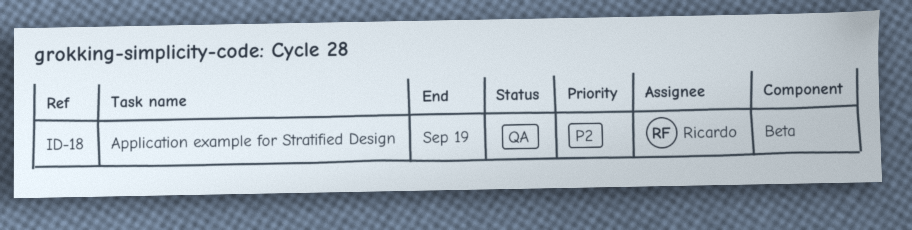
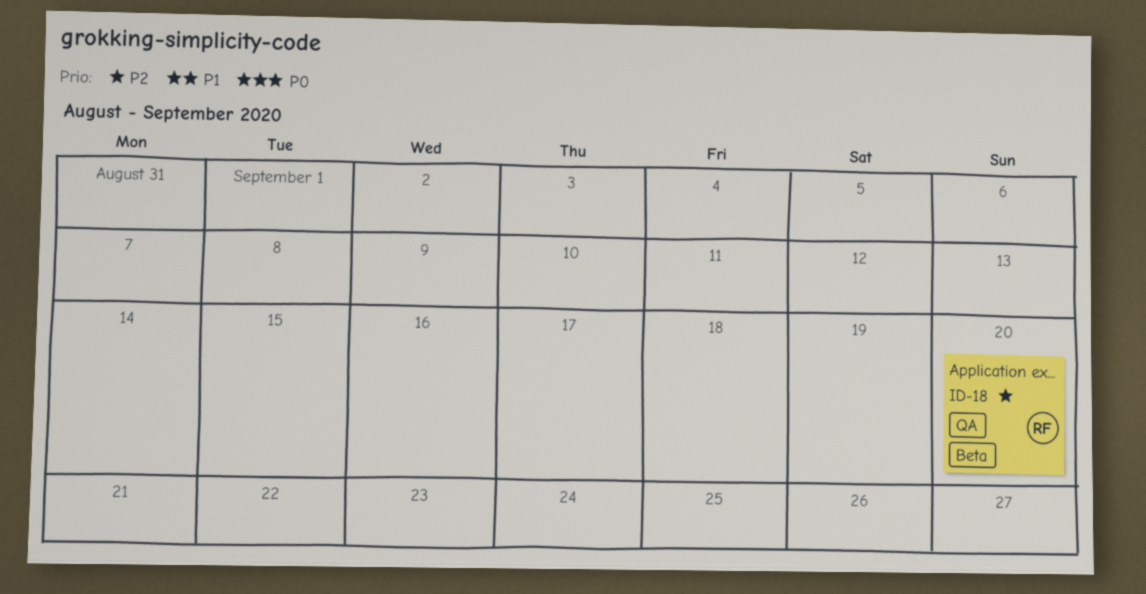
ID-18, due: Sep 19 -> Sep 20

